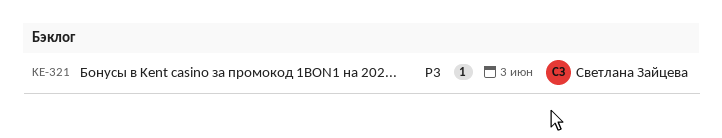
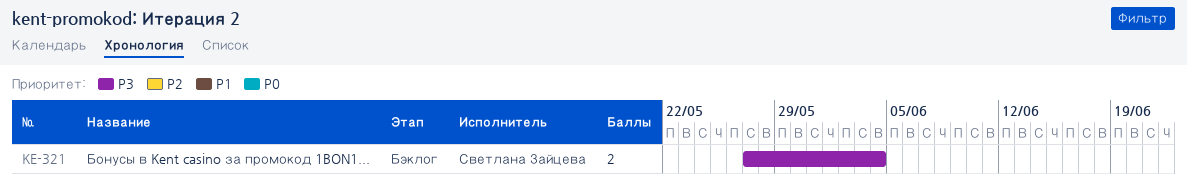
KE-321, estimate: 1 -> 2
KE-321, due: Jun 3 -> Jun 4

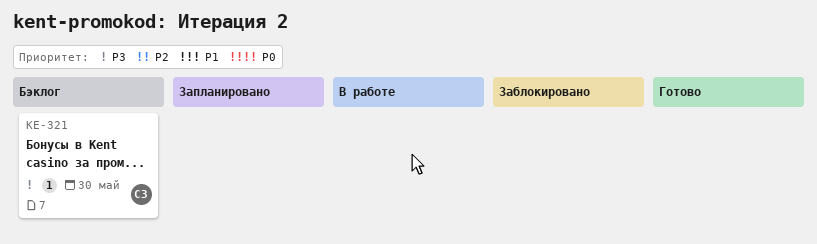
KE-321, estimate: 2 -> 1
KE-321, due: Jun 4 -> May 30

